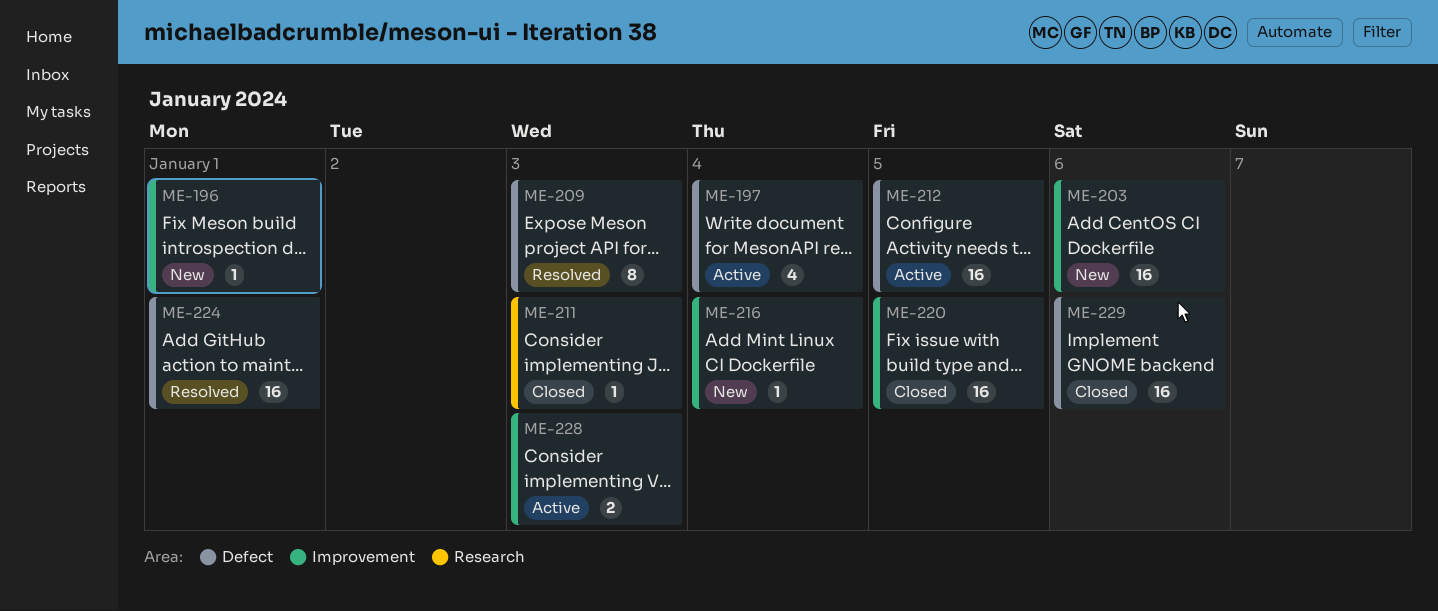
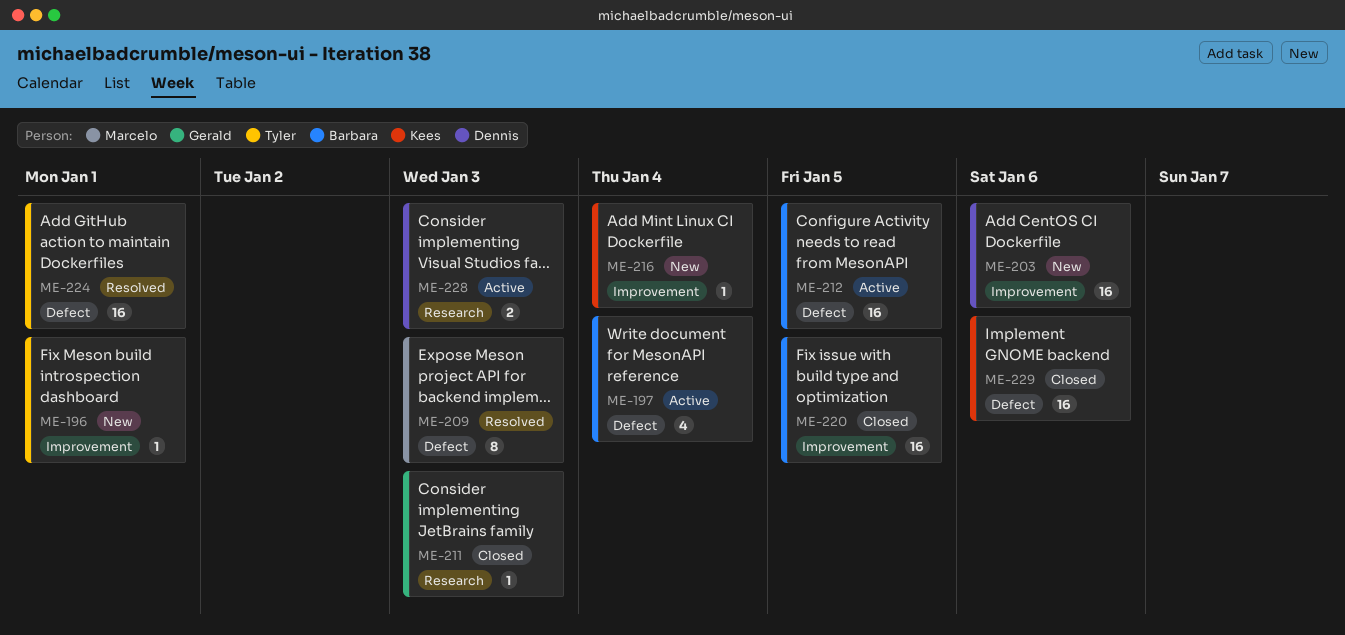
ME-228, label: Improvement -> Research

